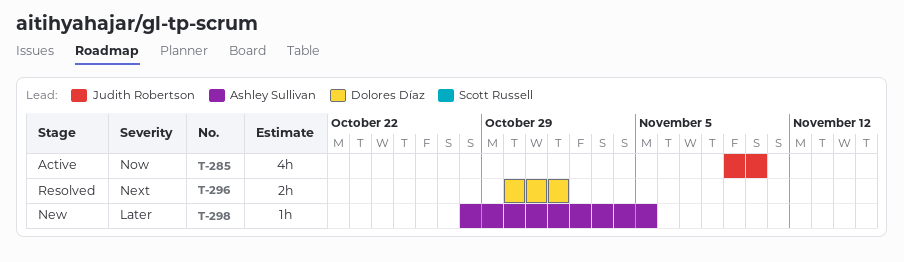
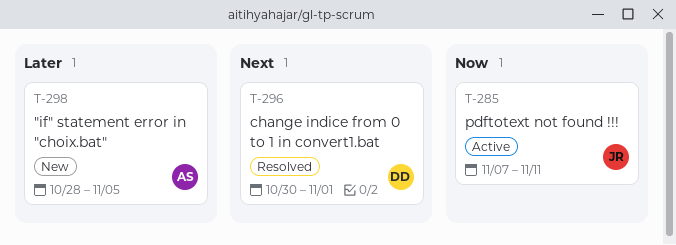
T-285, start: Nov 9 -> Nov 7
T-285, due: Nov 10 -> Nov 11

